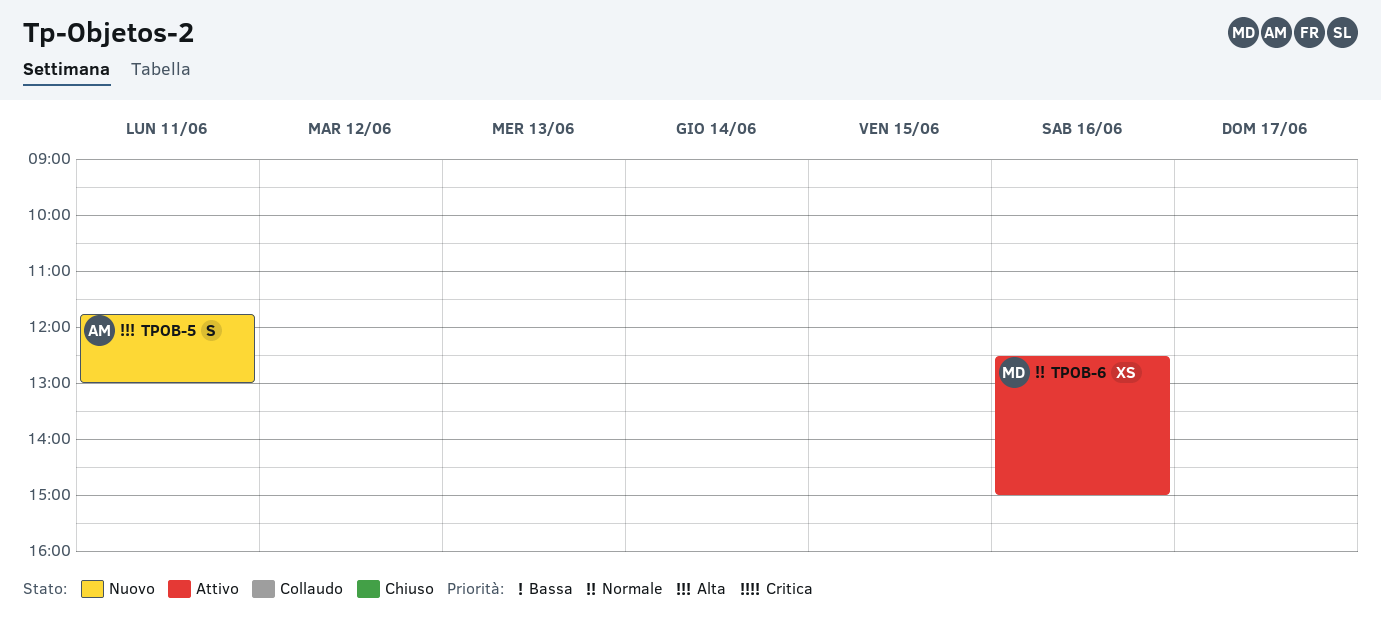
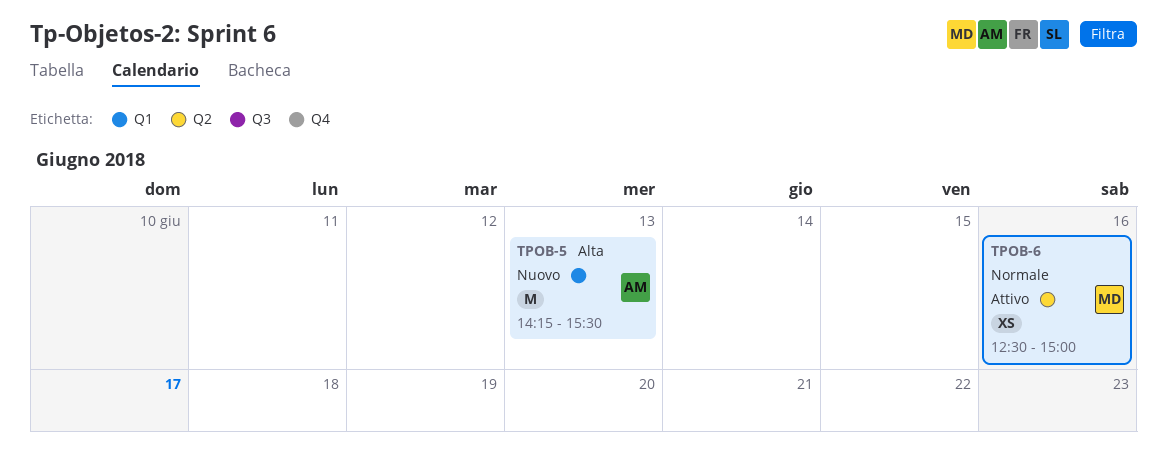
TPOB-5, estimate: S -> M
TPOB-5, day: Jun 11 -> Jun 13
TPOB-5, begins: 11:45 -> 14:15
TPOB-5, ends: 13:00 -> 15:30

